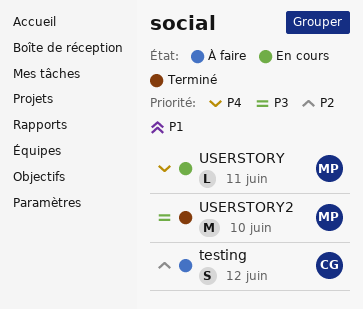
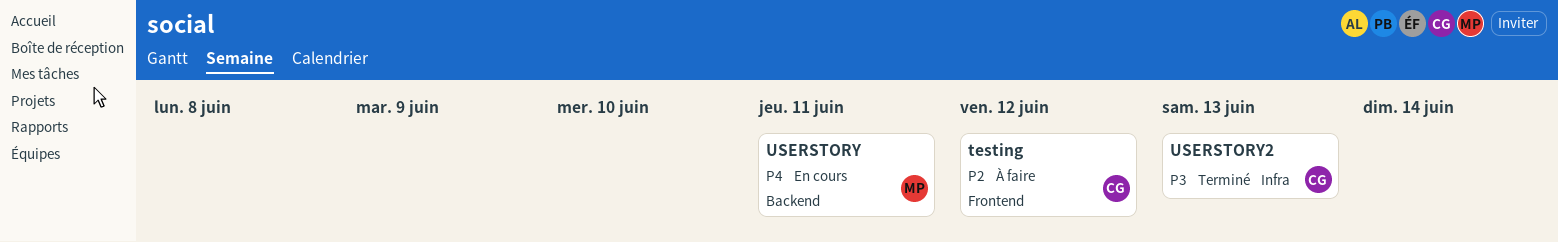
USERSTORY2, owner: MP -> CG
USERSTORY2, due: Jun 10 -> Jun 13

